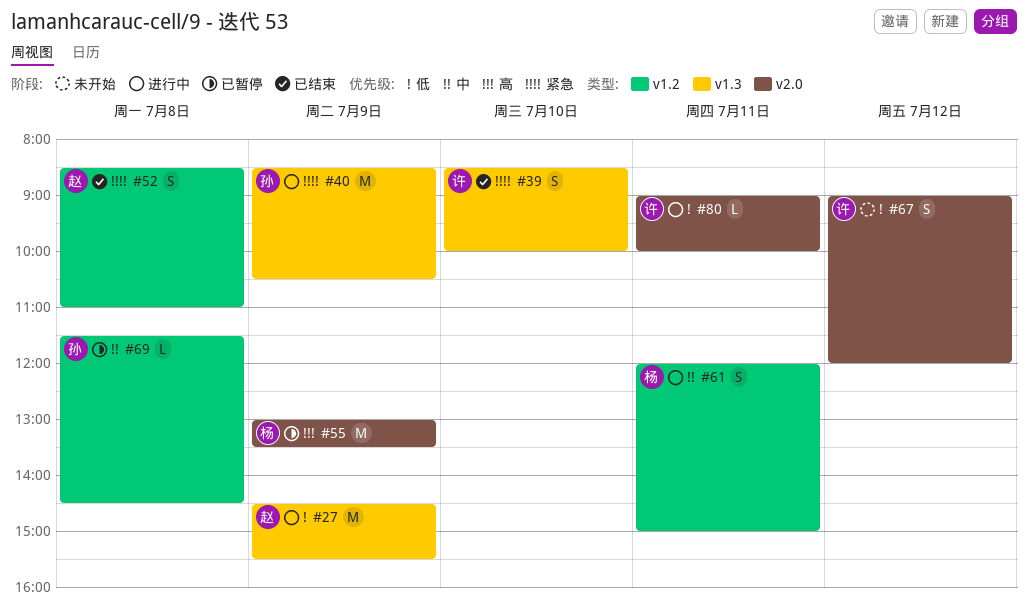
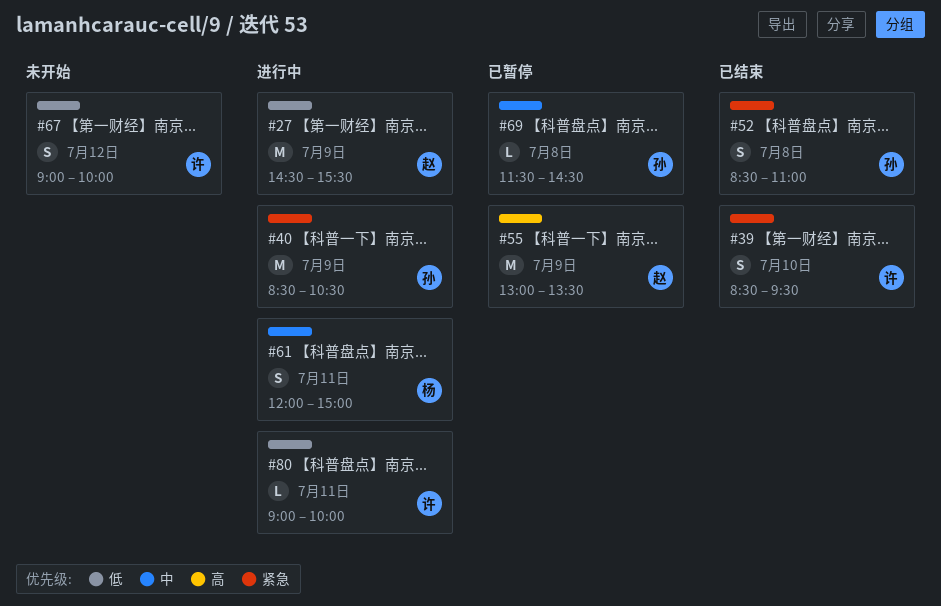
#39, ends: 10:00 -> 09:30
#52, owner: 赵 -> 孙
#55, owner: 杨 -> 赵
#67, ends: 12:00 -> 10:00

